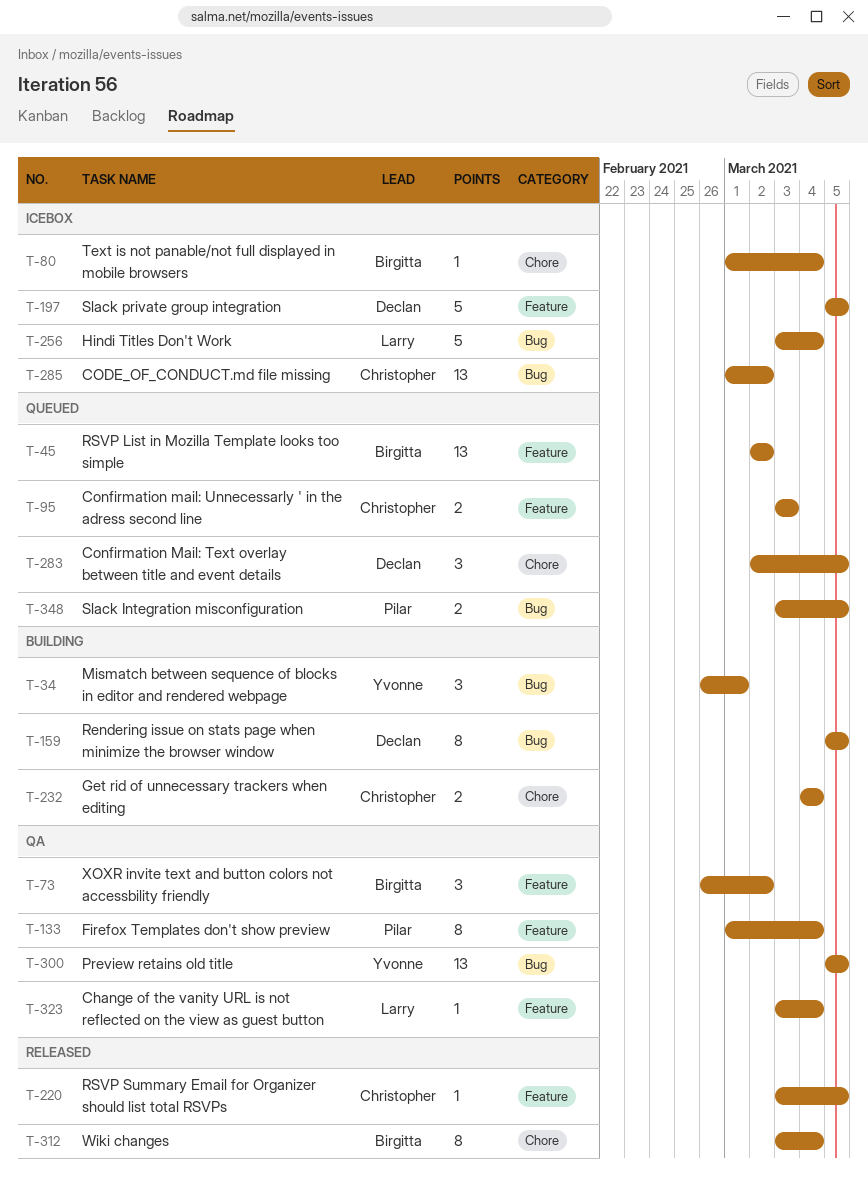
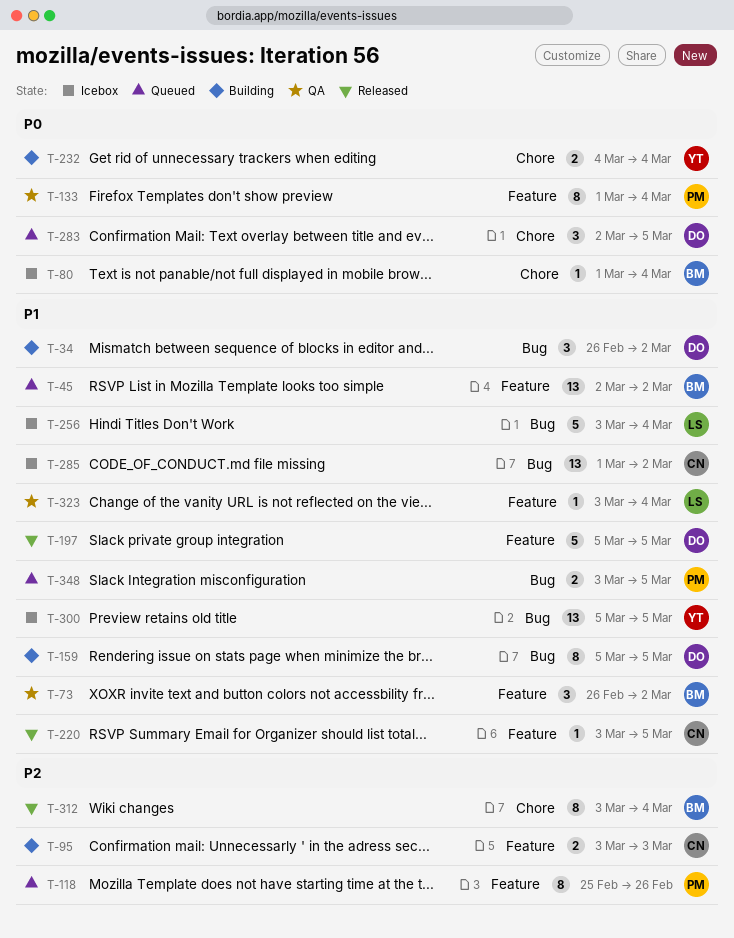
T-34, owner: Yvonne -> Declan
T-34, due: Mar 1 -> Mar 2
T-95, status: Queued -> Building
T-118: none -> present
T-197, status: Icebox -> Released
T-232, owner: Christopher -> Yvonne
T-300, status: QA -> Icebox

